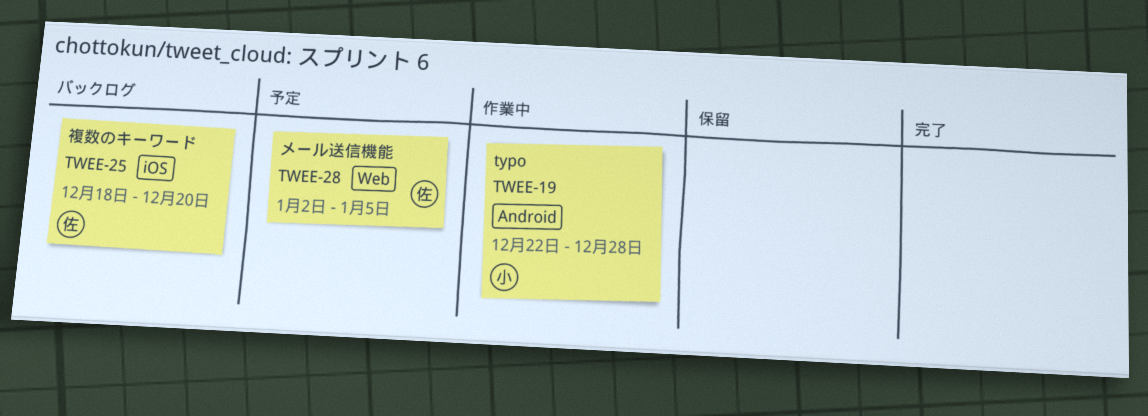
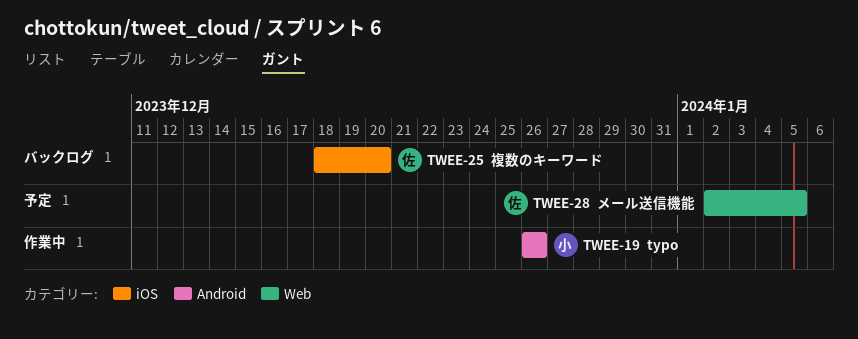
TWEE-19, start: Dec 22 -> Dec 26
TWEE-19, due: Dec 28 -> Dec 26

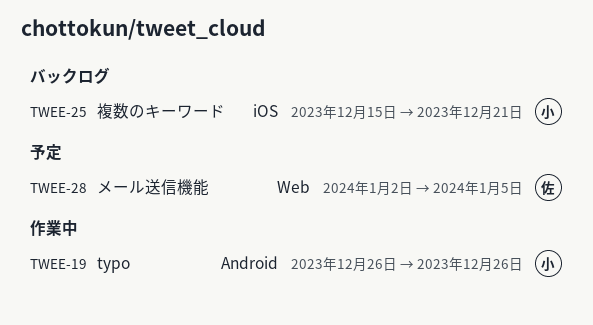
TWEE-25, owner: 佐 -> 小
TWEE-25, start: Dec 18 -> Dec 15
TWEE-25, due: Dec 20 -> Dec 21

